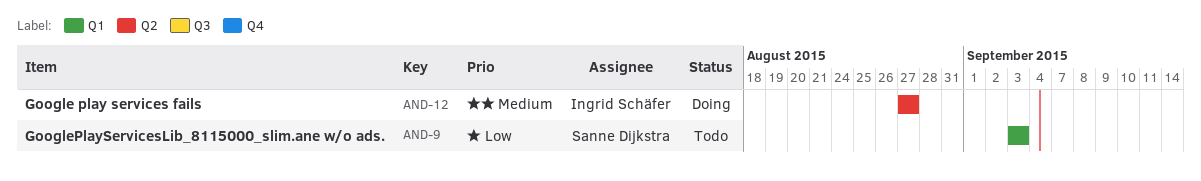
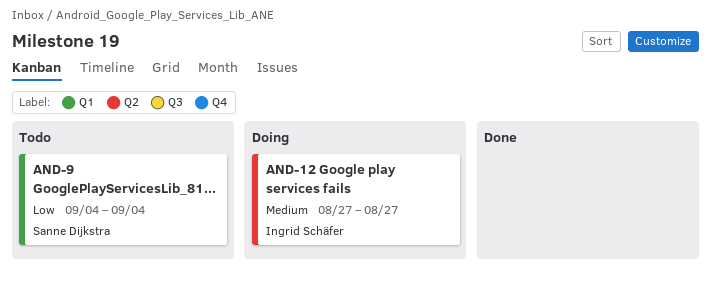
AND-9, start: Sep 3 -> Sep 4
AND-9, due: Sep 3 -> Sep 4

